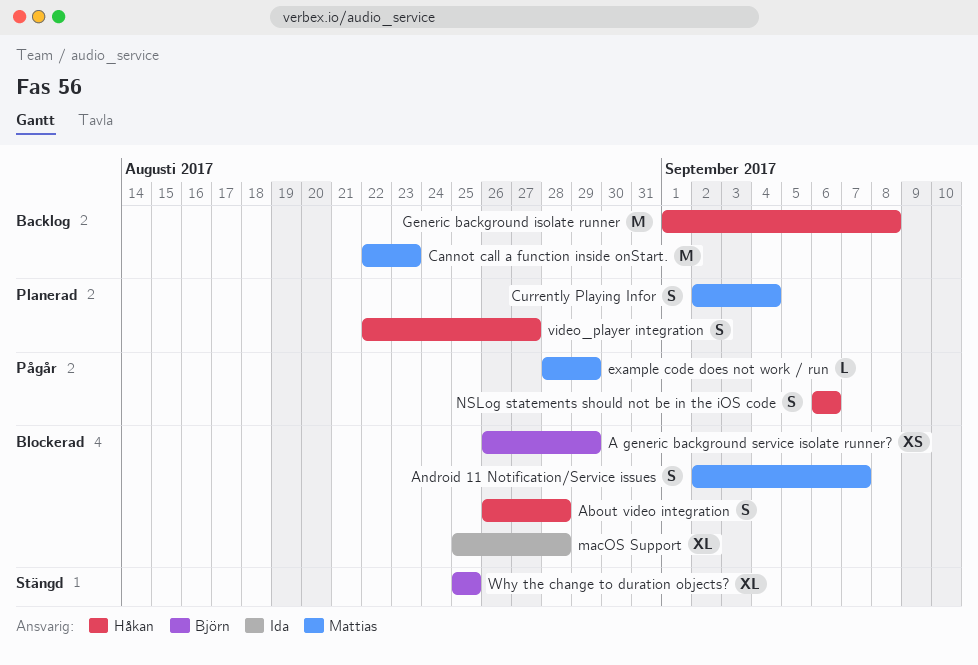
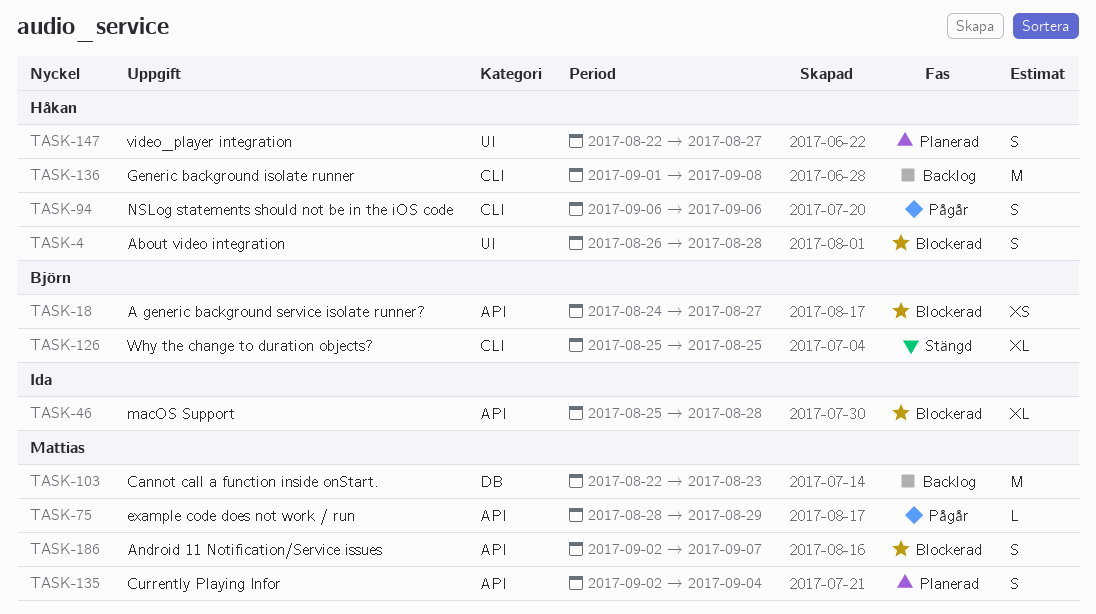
A generic background service isolate runner?, start: Aug 26 -> Aug 24
A generic background service isolate runner?, due: Aug 29 -> Aug 27

